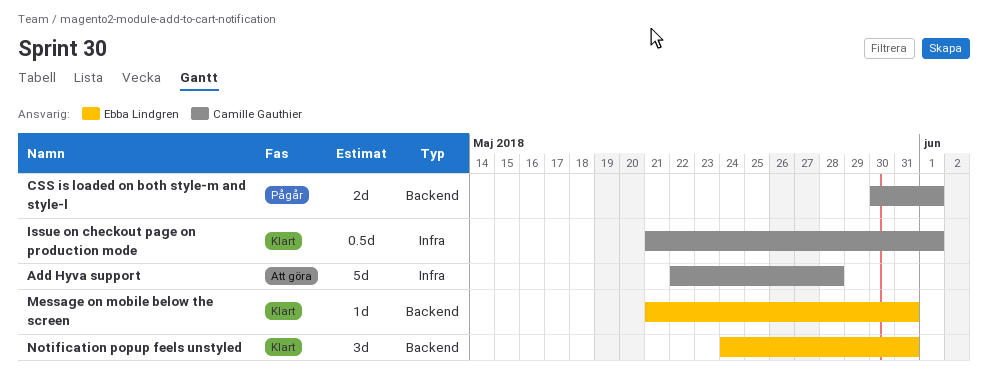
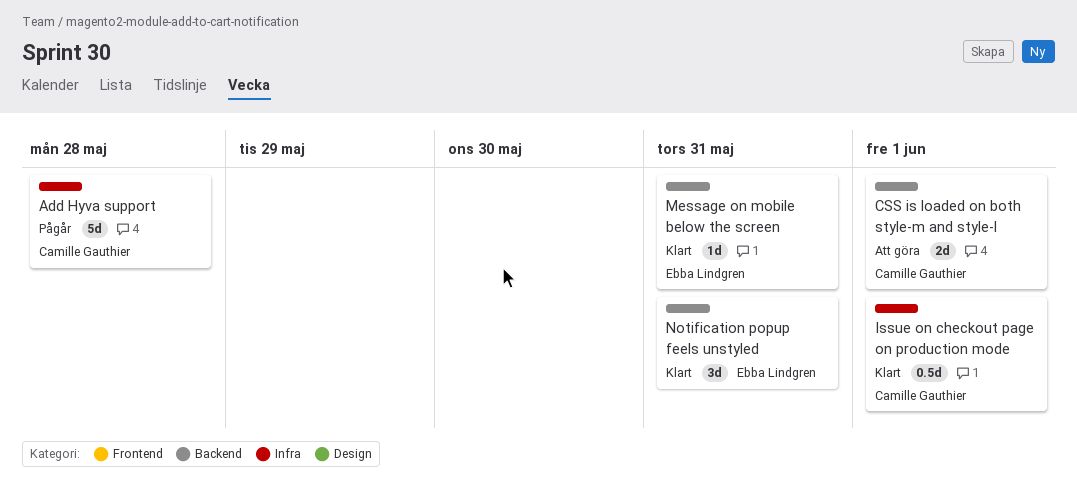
Add Hyva support, status: Att göra -> Pågår
CSS is loaded on both style-m and style-l, status: Pågår -> Att göra

